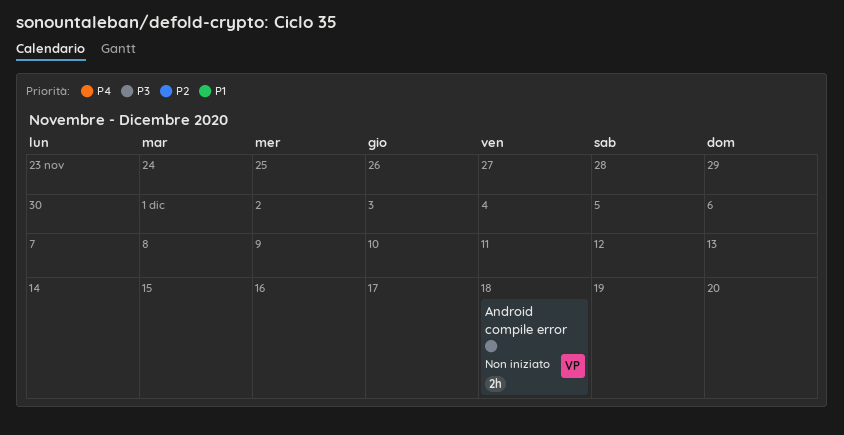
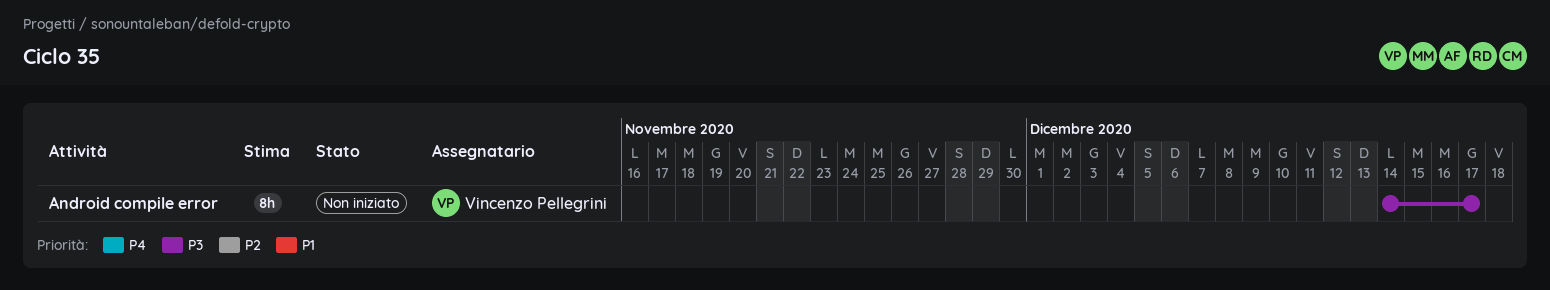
Android compile error, estimate: 2h -> 8h
Android compile error, due: Dec 18 -> Dec 17

